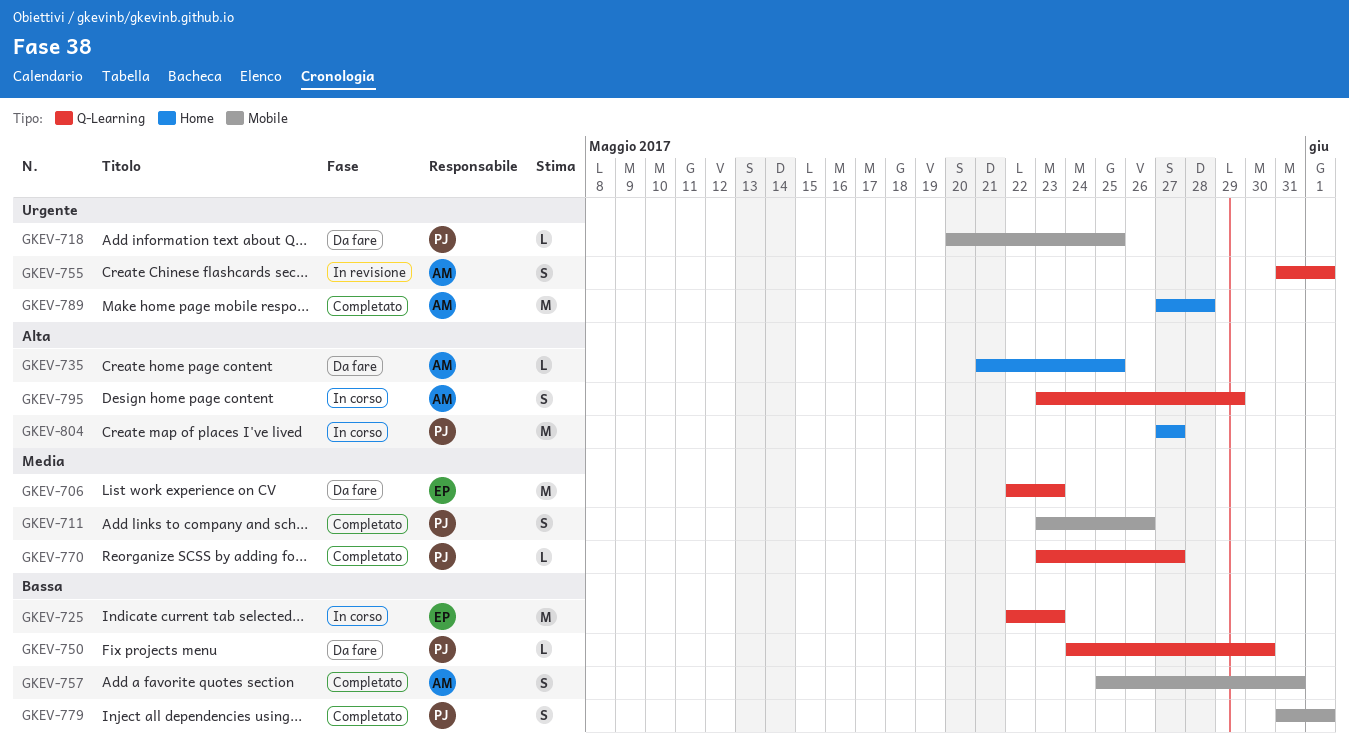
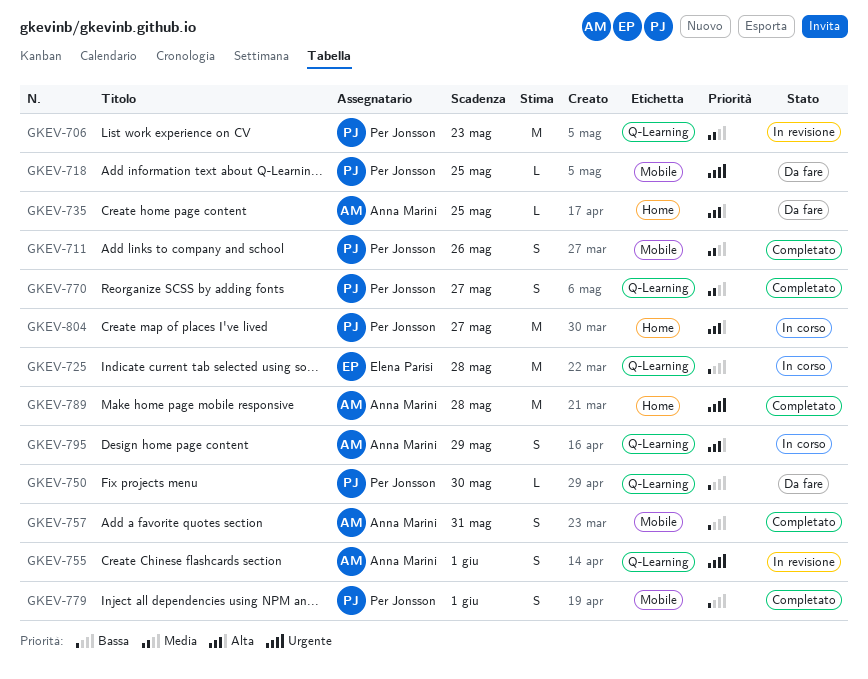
GKEV-706, status: Da fare -> In revisione
GKEV-706, owner: Elena Parisi -> Per Jonsson
GKEV-725, due: May 23 -> May 28
GKEV-770, estimate: L -> S

